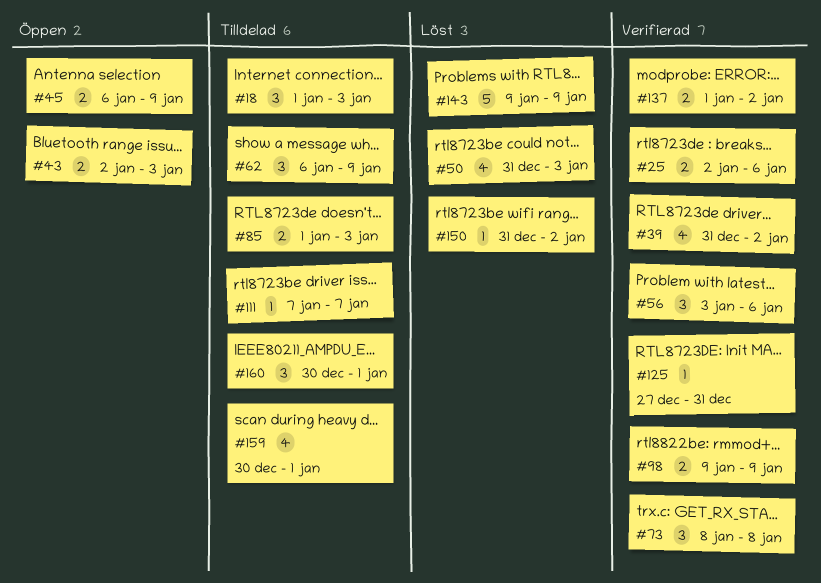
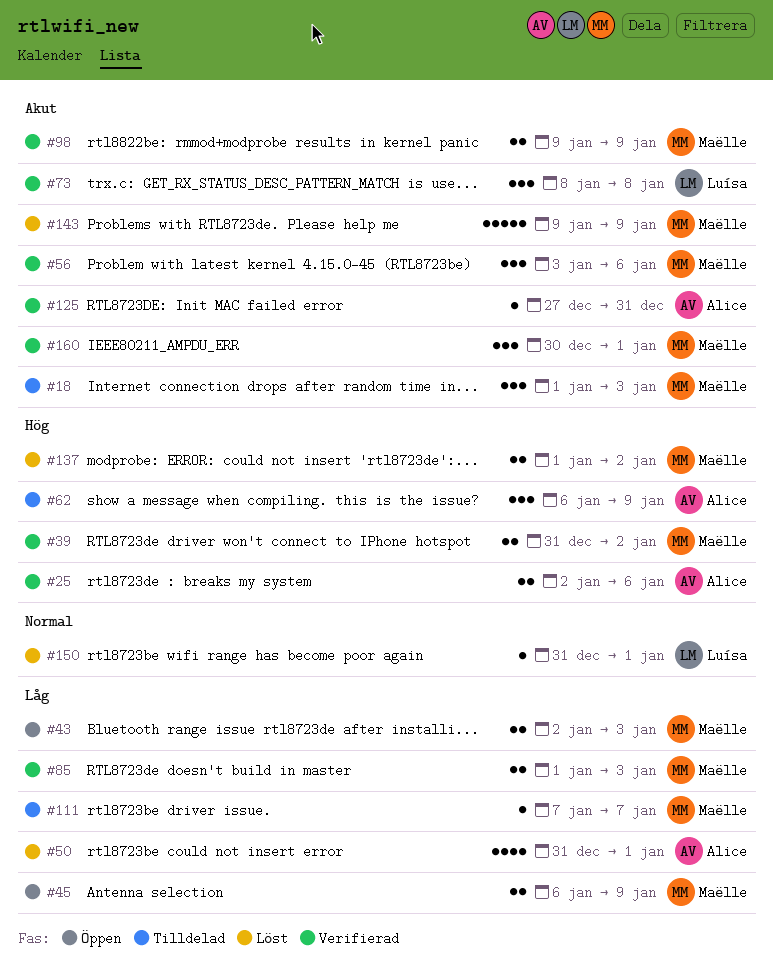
#39, estimate: 4 -> 2
#50, due: Jan 3 -> Jan 1
#85, status: Tilldelad -> Verifierad
#137, status: Verifierad -> Löst
#150, due: Jan 2 -> Jan 1
#159: present -> none
#160, status: Tilldelad -> Verifierad

